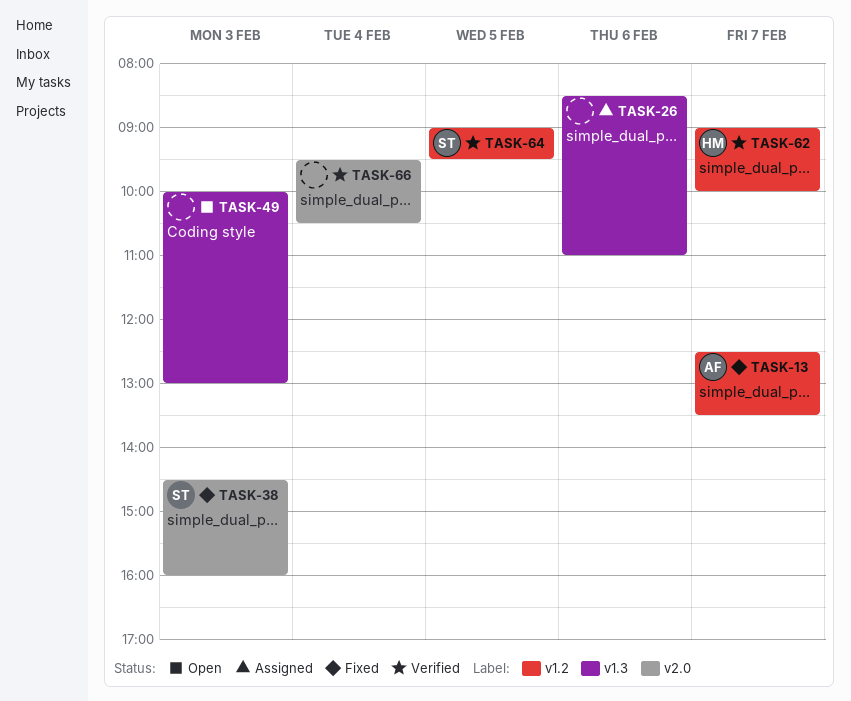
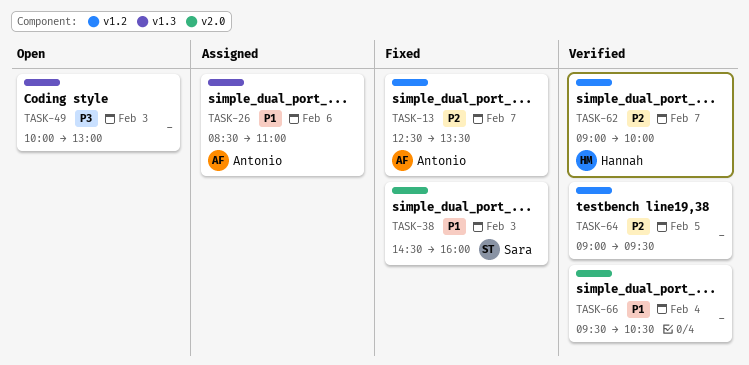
TASK-26, owner: none -> Antonio
TASK-64, owner: Sara -> none

